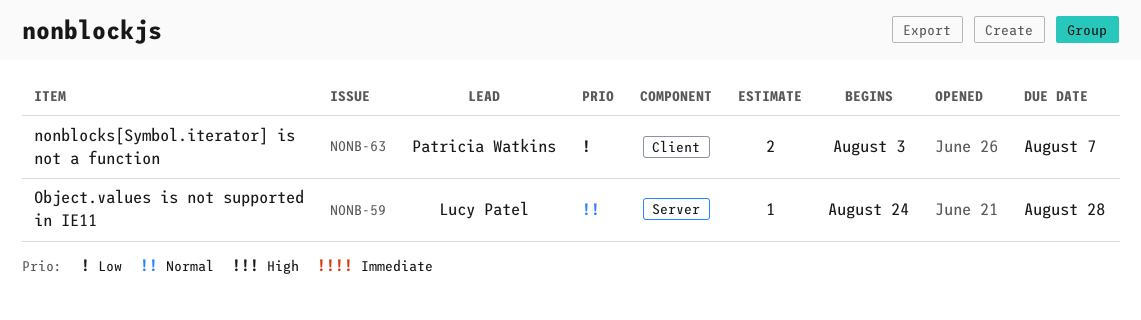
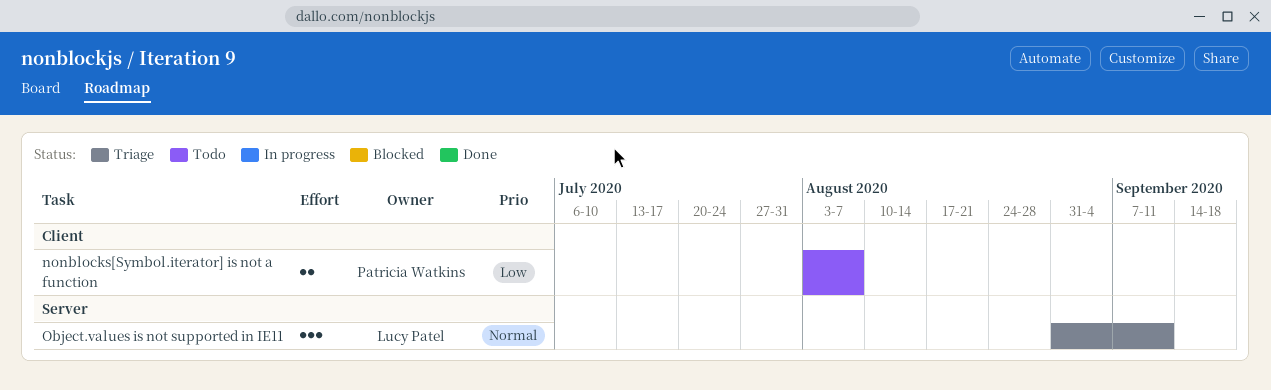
Object.values is not supported in IE11, estimate: 1 -> 3
Object.values is not supported in IE11, start: Aug 24 -> Aug 31
Object.values is not supported in IE11, due: Aug 28 -> Sep 11

